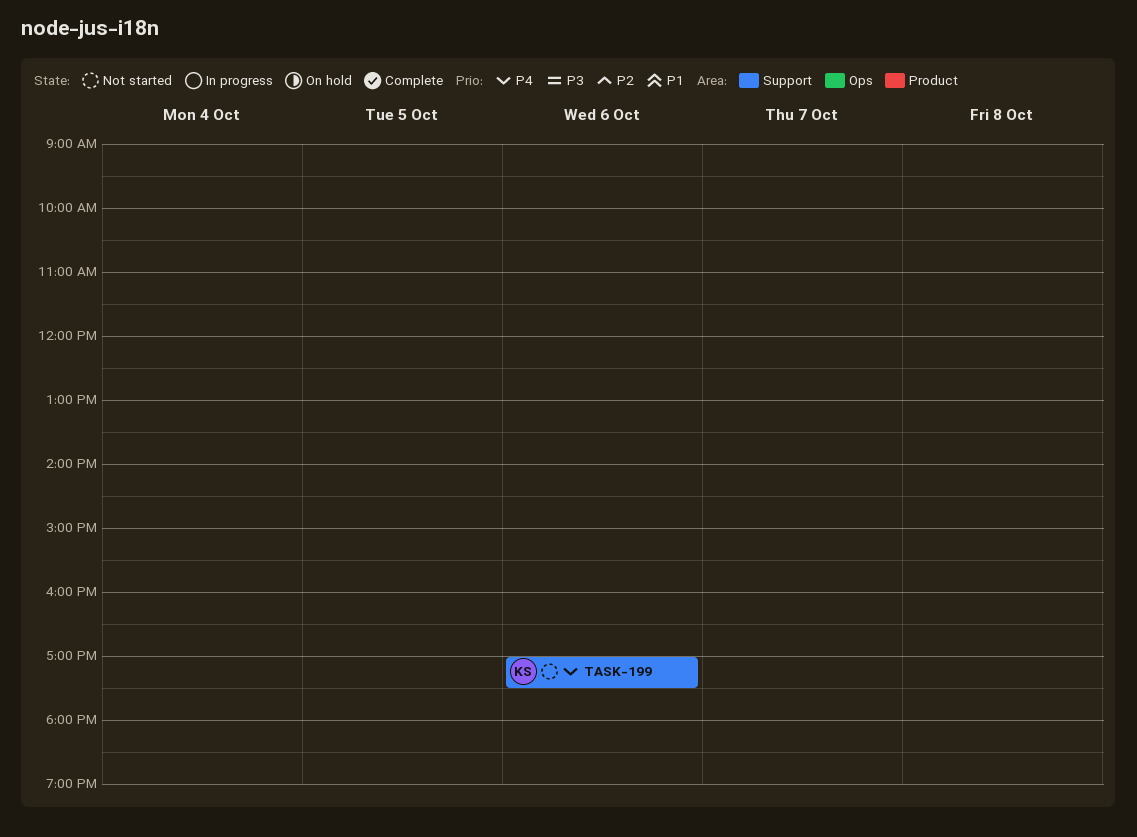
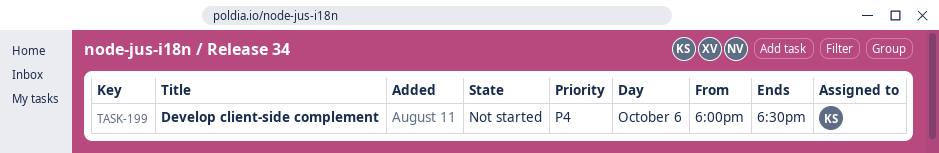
TASK-199, begins: 17:00 -> 18:00
TASK-199, ends: 17:30 -> 18:30

